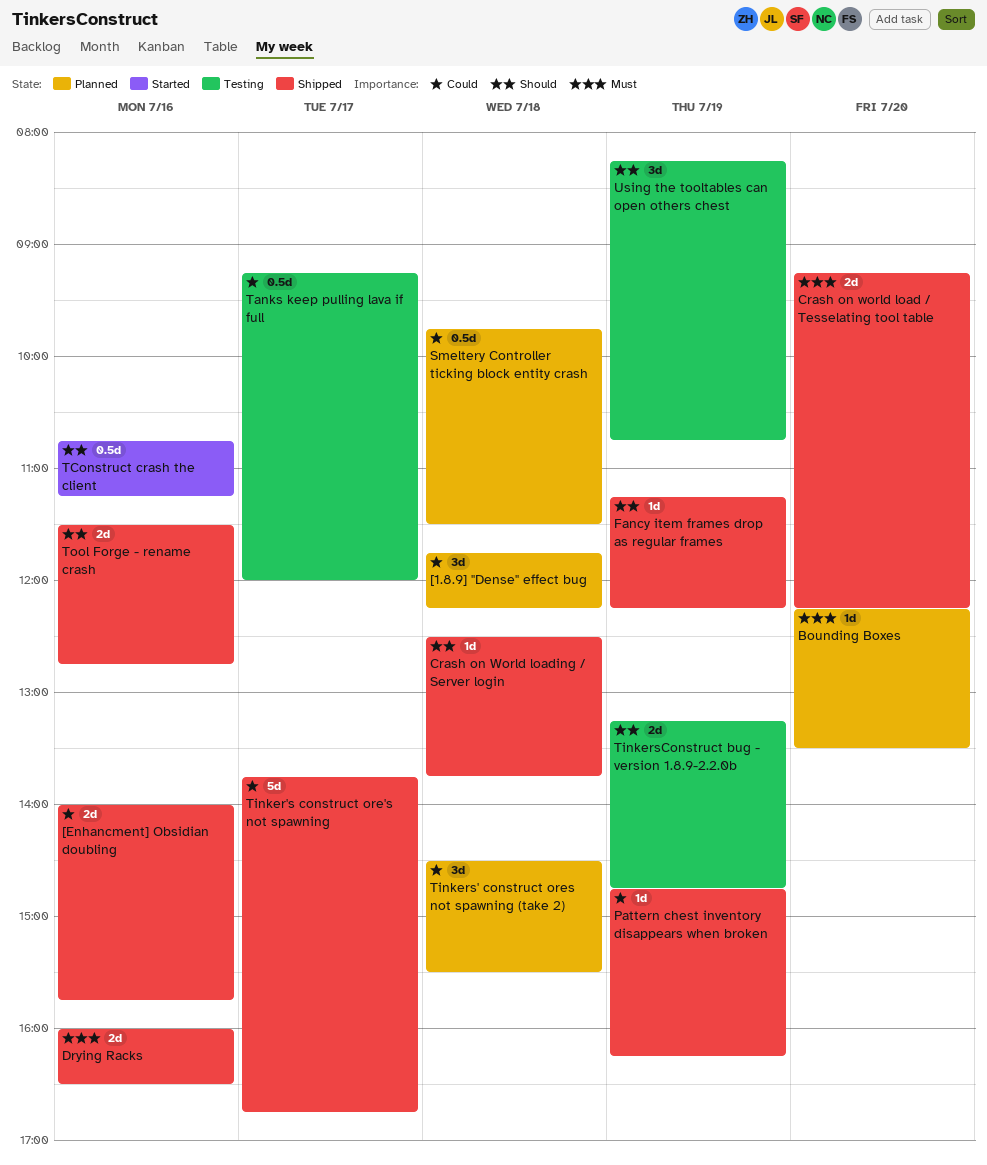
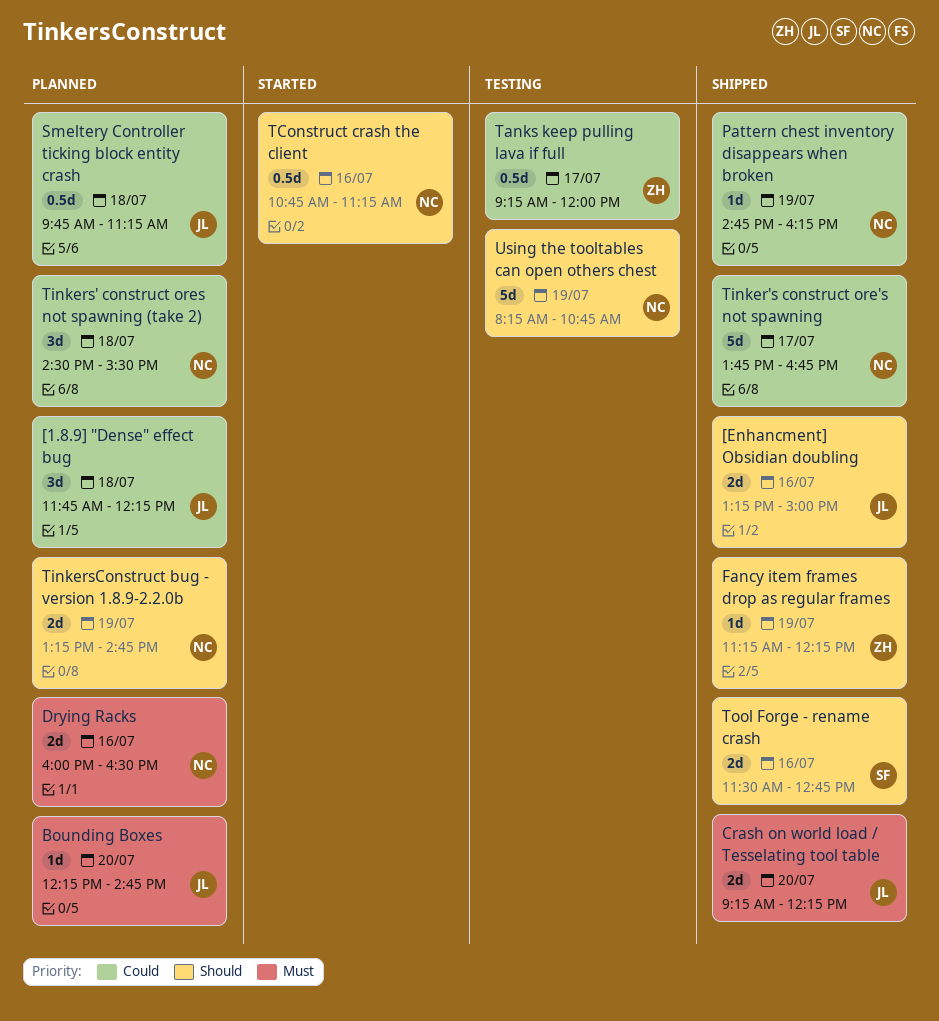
[Enhancment] Obsidian doubling, priority: Could -> Should
[Enhancment] Obsidian doubling, begins: 14:00 -> 13:15
[Enhancment] Obsidian doubling, ends: 15:45 -> 15:00
Bounding Boxes, ends: 13:30 -> 14:45
Crash on World loading / Server login: present -> none
Drying Racks, status: Shipped -> Planned
Smeltery Controller ticking block entity crash, ends: 11:30 -> 11:15
TinkersConstruct bug - version 1.8.9-2.2.0b, status: Testing -> Planned
Using the tooltables can open others chest, estimate: 3d -> 5d

